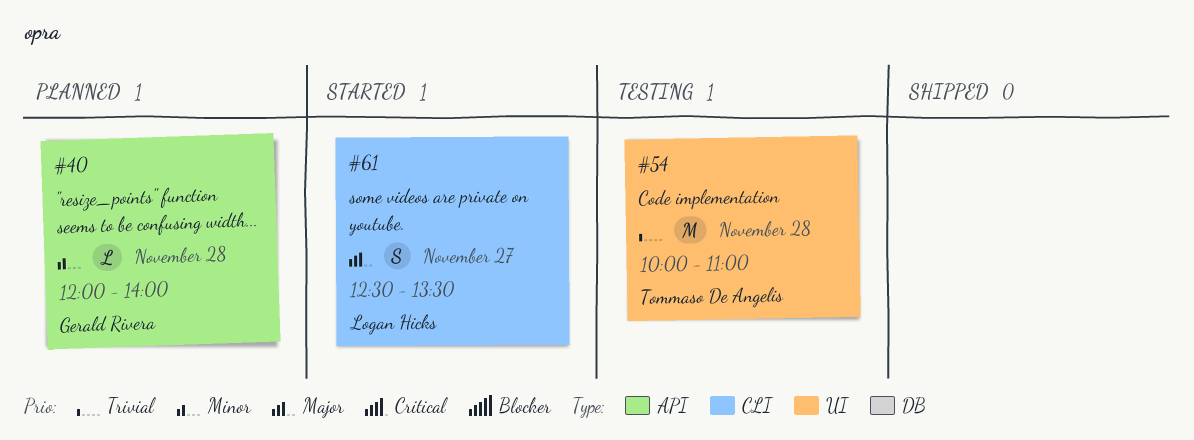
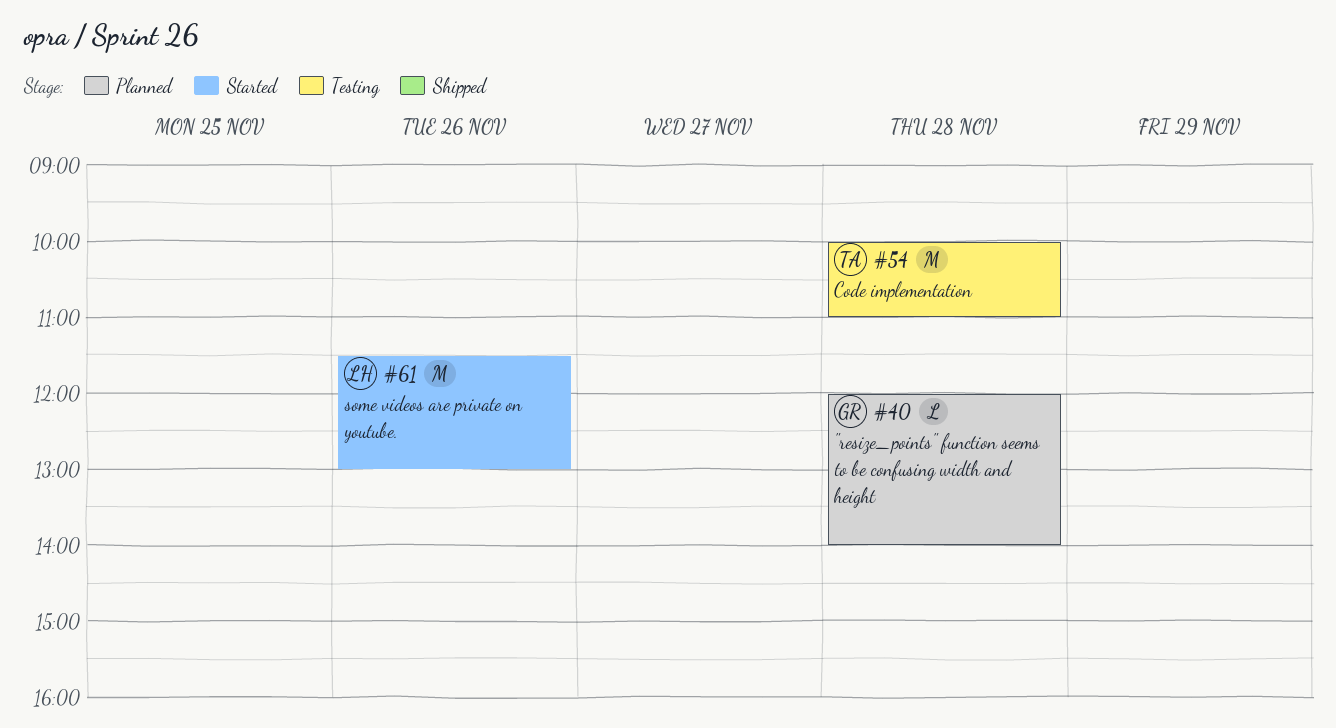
#61, estimate: S -> M
#61, day: Nov 27 -> Nov 26
#61, begins: 12:30 -> 11:30
#61, ends: 13:30 -> 13:00

